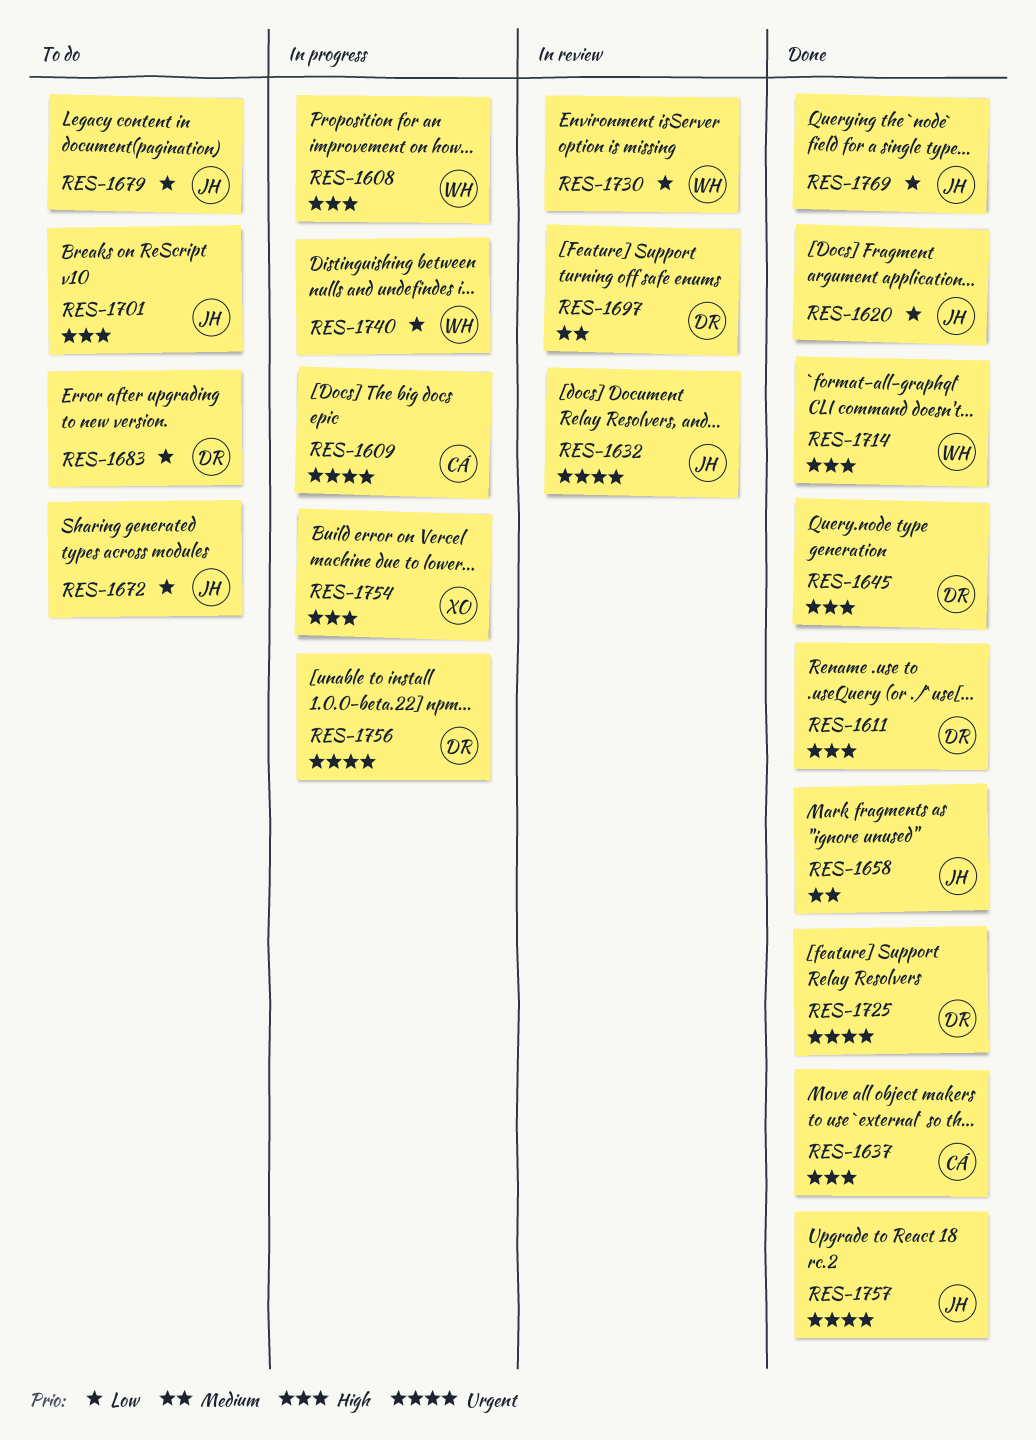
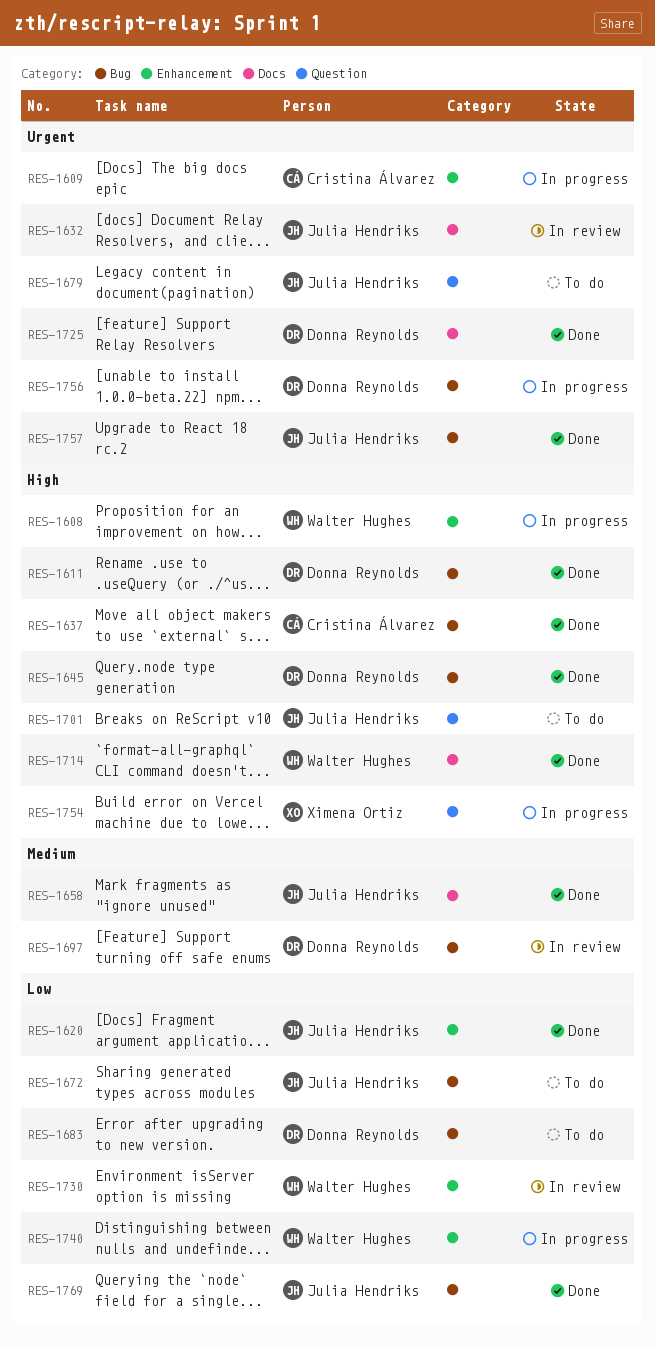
RES-1679, priority: Low -> Urgent

